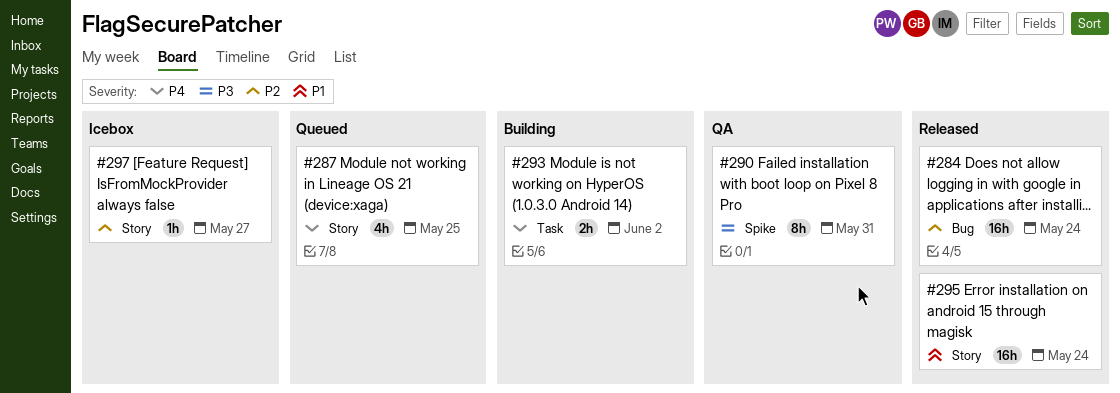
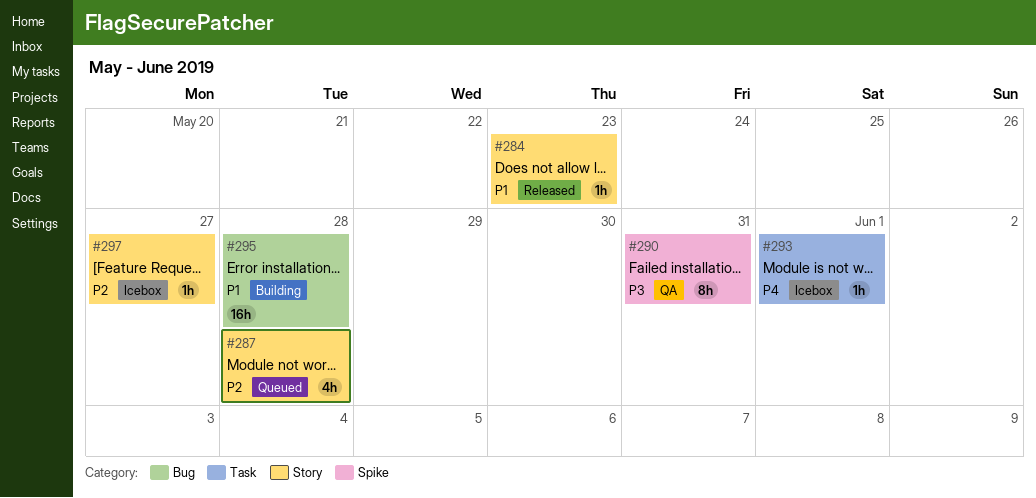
#284, priority: P2 -> P1
#284, label: Bug -> Story
#284, estimate: 16h -> 1h
#284, due: May 24 -> May 23
#287, priority: P4 -> P2
#287, due: May 25 -> May 28
#293, status: Building -> Icebox
#293, estimate: 2h -> 1h
#293, due: Jun 2 -> Jun 1
#295, status: Released -> Building
#295, label: Story -> Bug
#295, due: May 24 -> May 28

